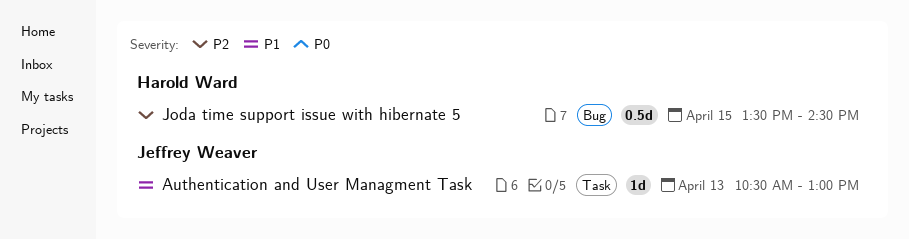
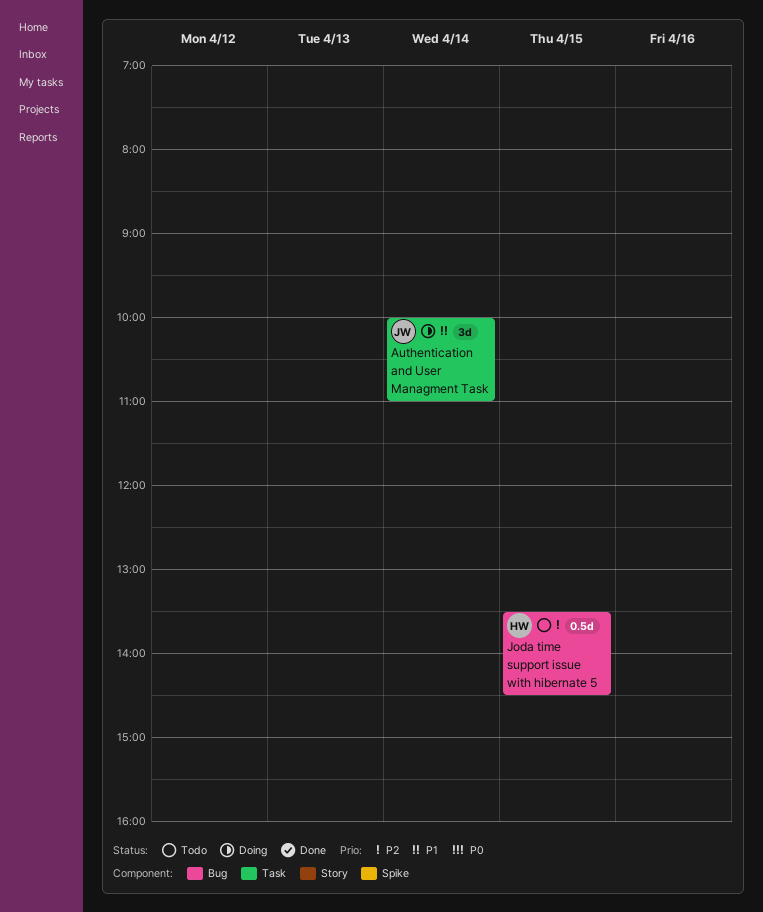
Authentication and User Managment Task, estimate: 1d -> 3d
Authentication and User Managment Task, day: Apr 13 -> Apr 14
Authentication and User Managment Task, begins: 10:30 -> 10:00
Authentication and User Managment Task, ends: 13:00 -> 11:00

